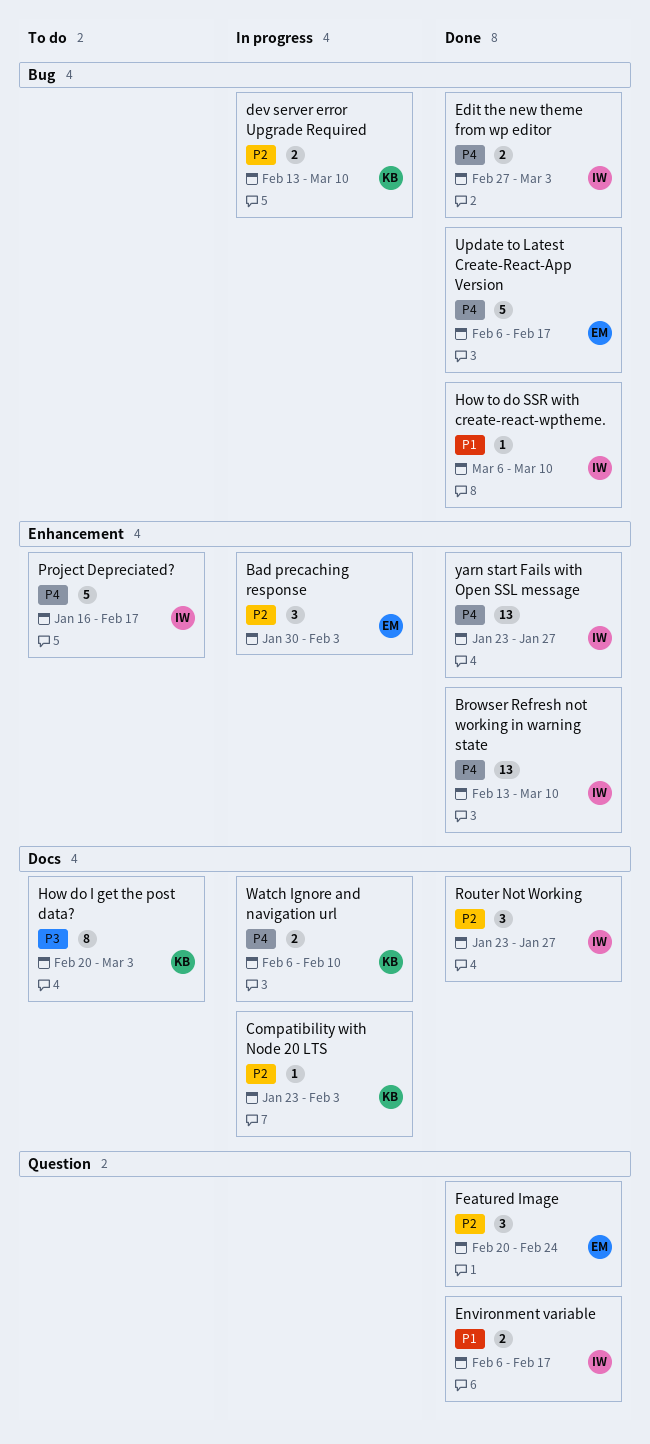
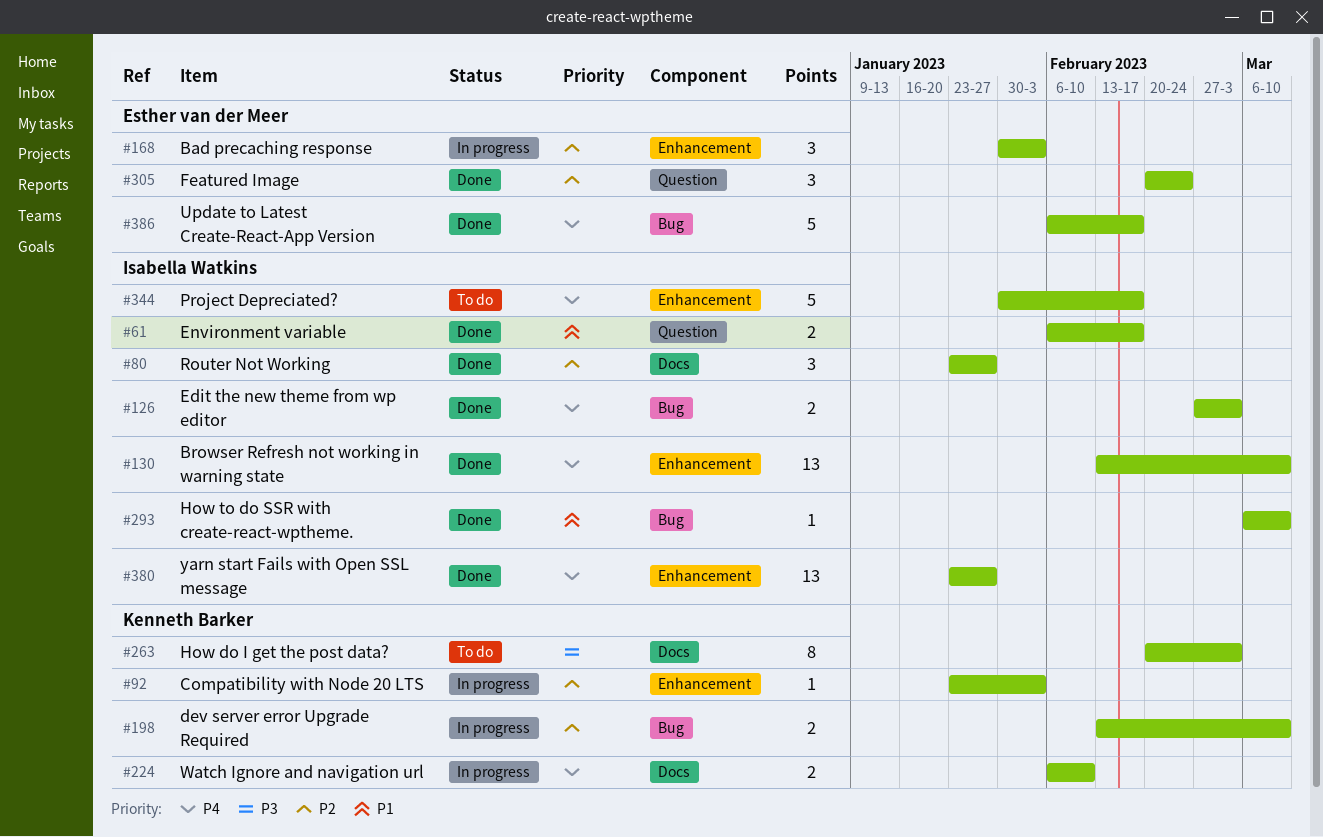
Compatibility with Node 20 LTS, label: Docs -> Enhancement
Project Depreciated?, start: Jan 16 -> Jan 30

